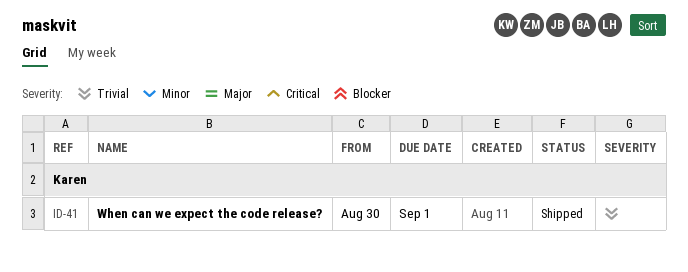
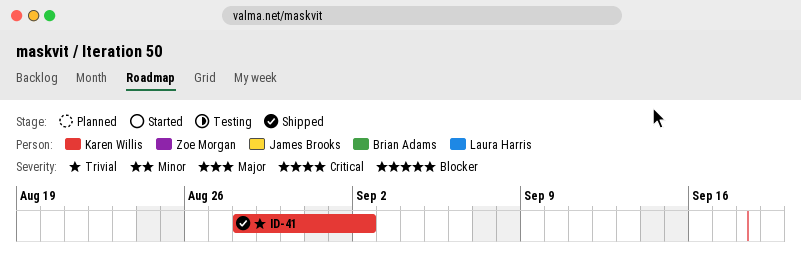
ID-41, start: Aug 30 -> Aug 28
ID-41, due: Sep 1 -> Sep 2

